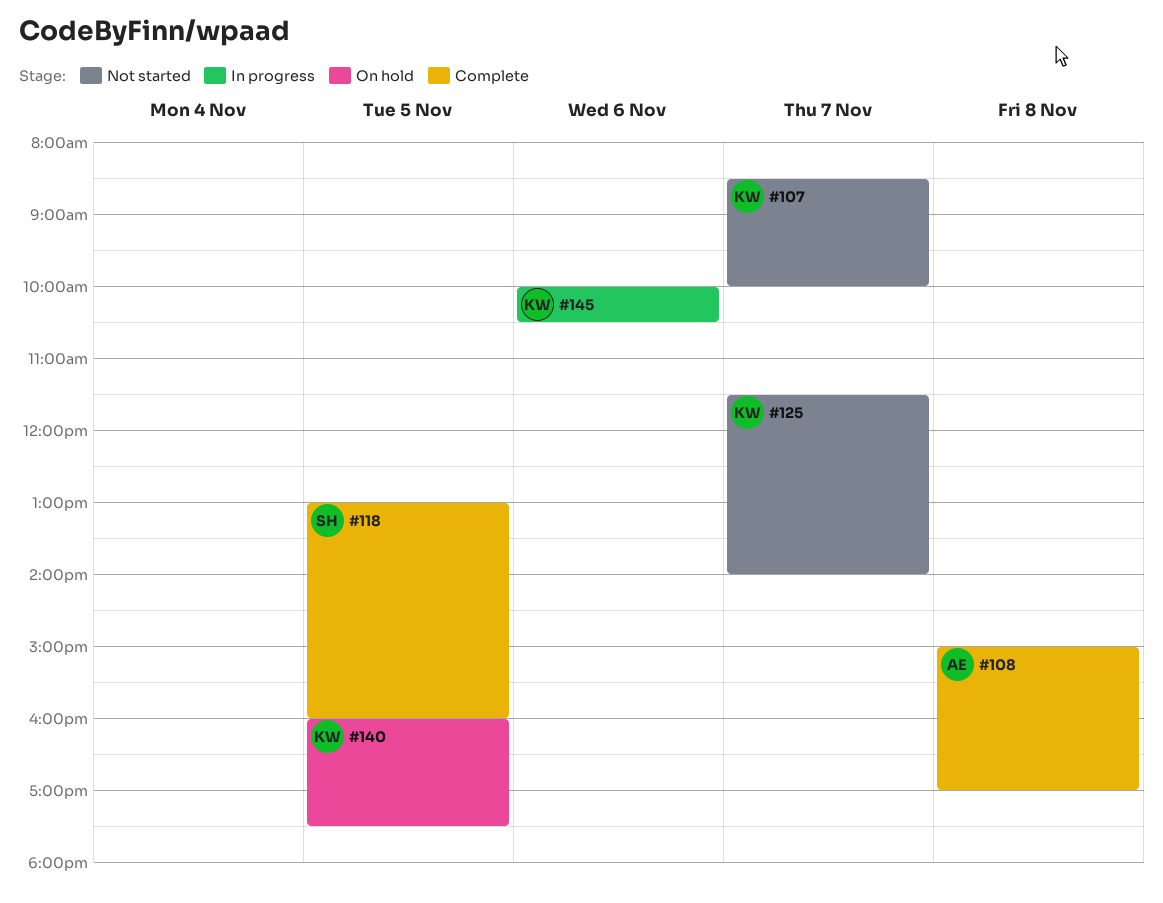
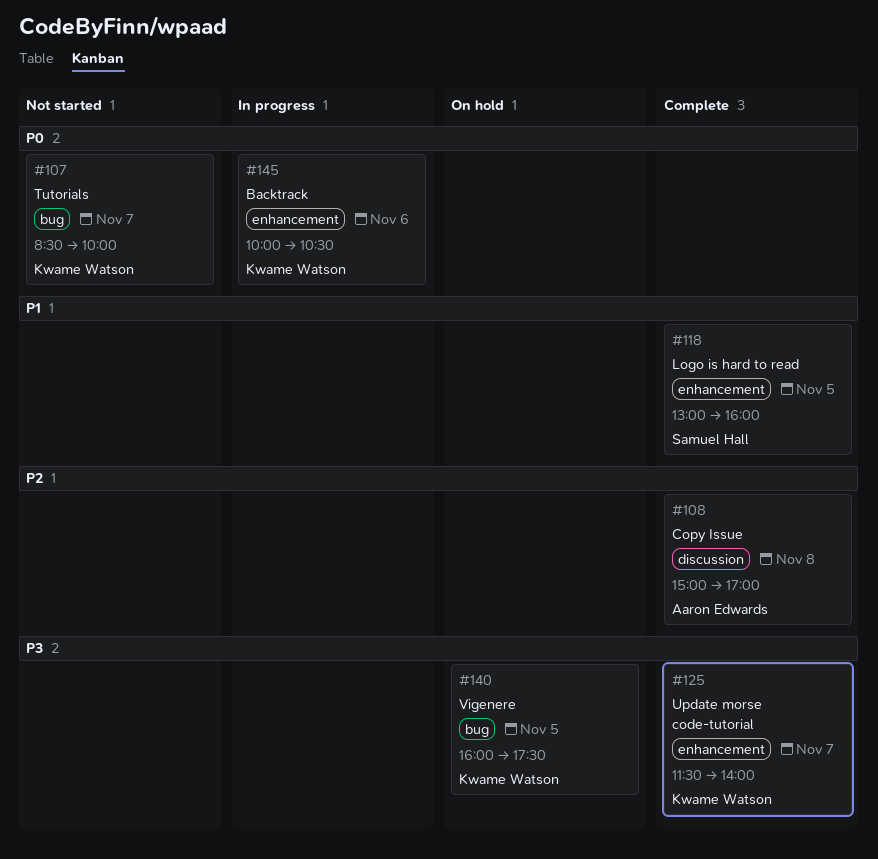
#125, status: Not started -> Complete

